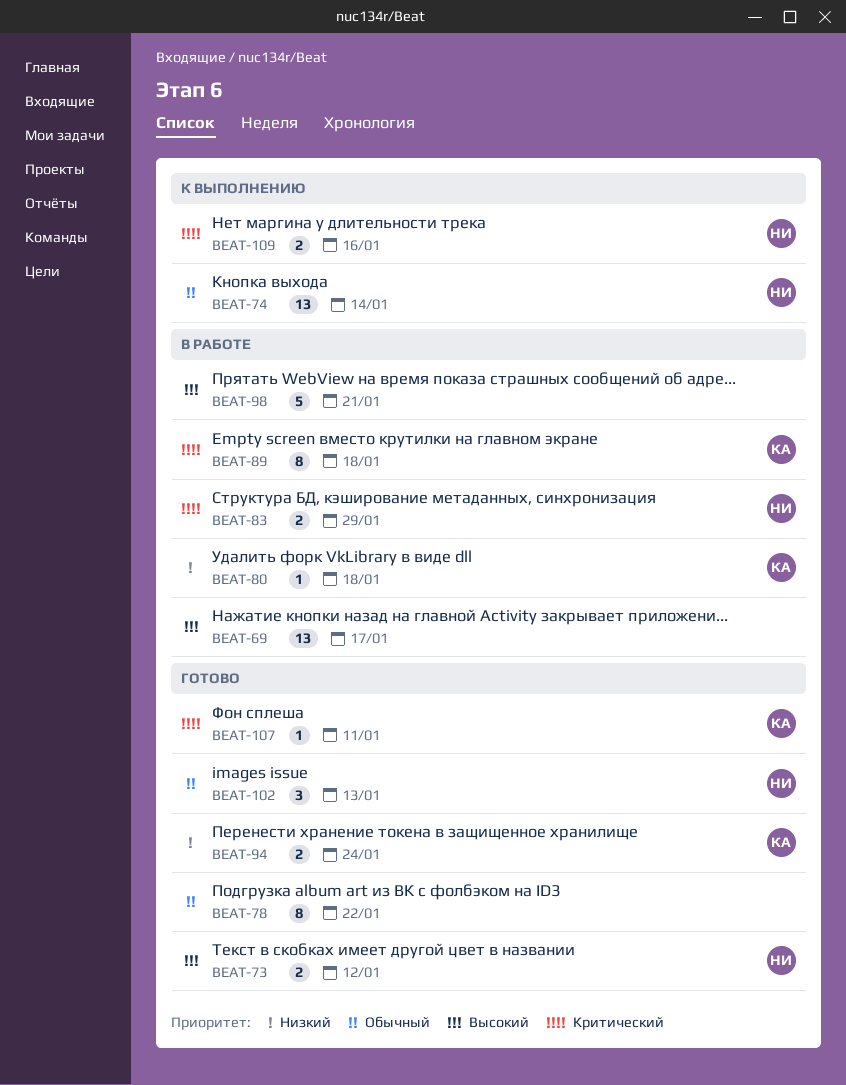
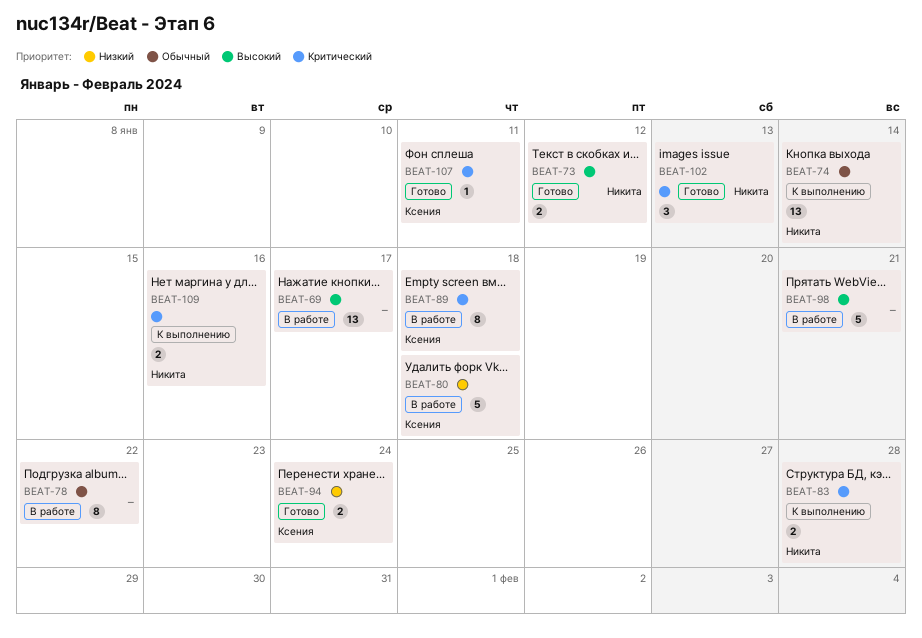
BEAT-78, status: Готово -> В работе
BEAT-80, estimate: 1 -> 5
BEAT-83, status: В работе -> К выполнению
BEAT-83, due: Jan 29 -> Jan 28
BEAT-102, priority: Обычный -> Критический

